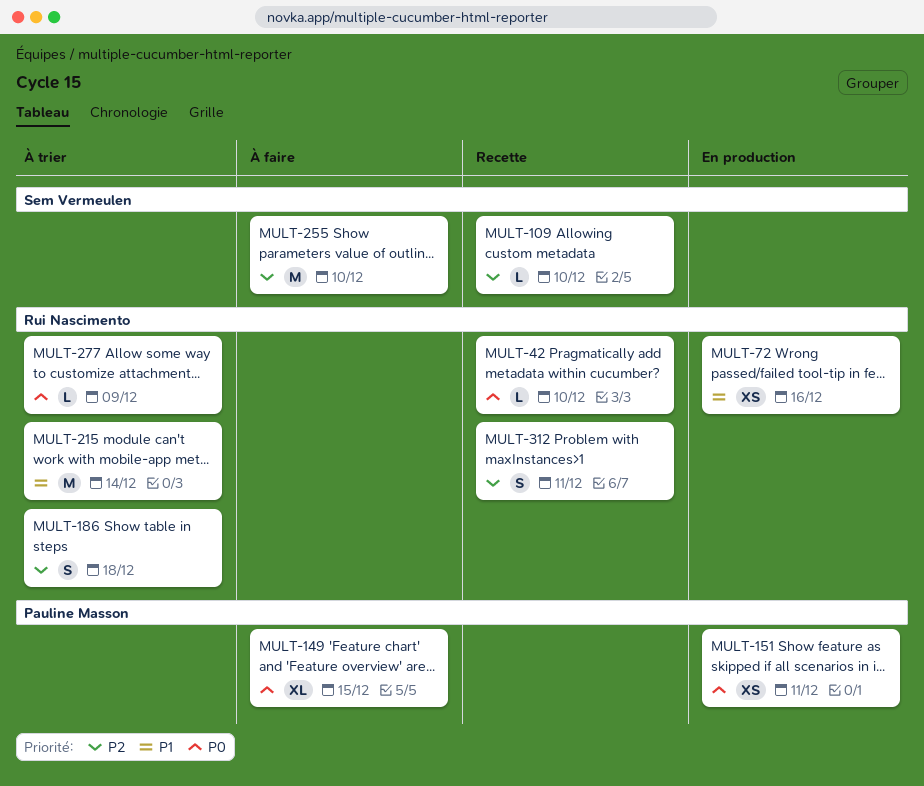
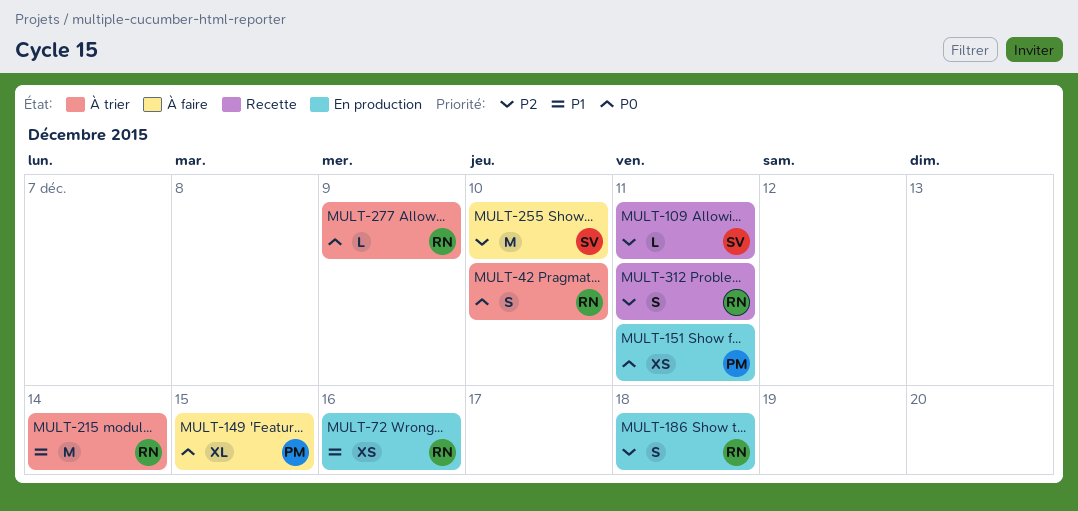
MULT-42, status: Recette -> À trier
MULT-42, estimate: L -> S
MULT-109, due: Dec 10 -> Dec 11
MULT-186, status: À trier -> En production

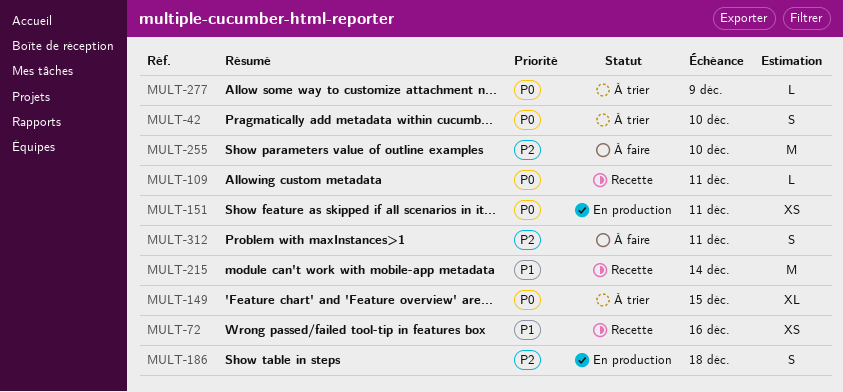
MULT-72, status: En production -> Recette
MULT-109, priority: P2 -> P0
MULT-149, status: À faire -> À trier
MULT-215, status: À trier -> Recette
MULT-312, status: Recette -> À faire

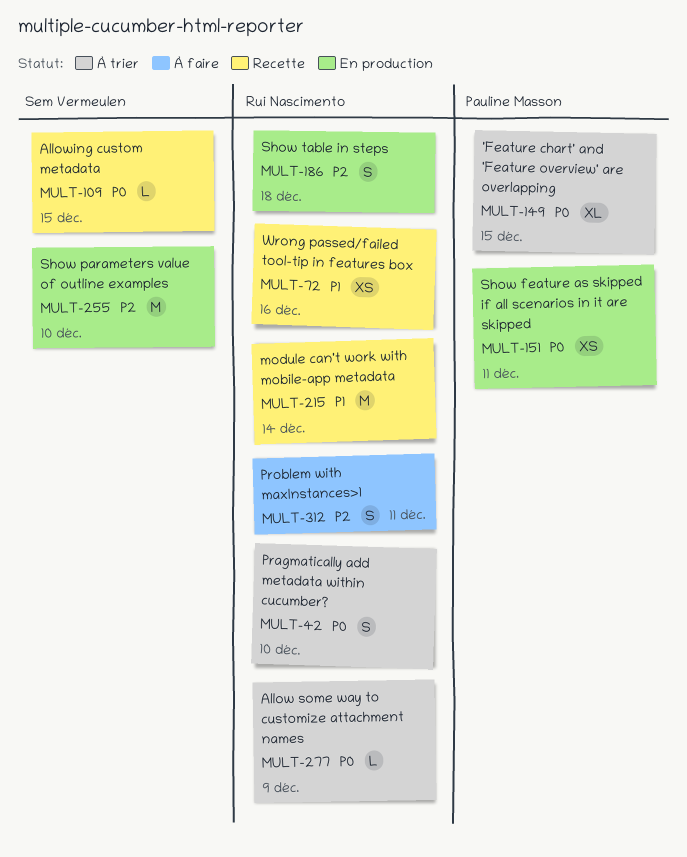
MULT-109, due: Dec 11 -> Dec 15
MULT-255, status: À faire -> En production

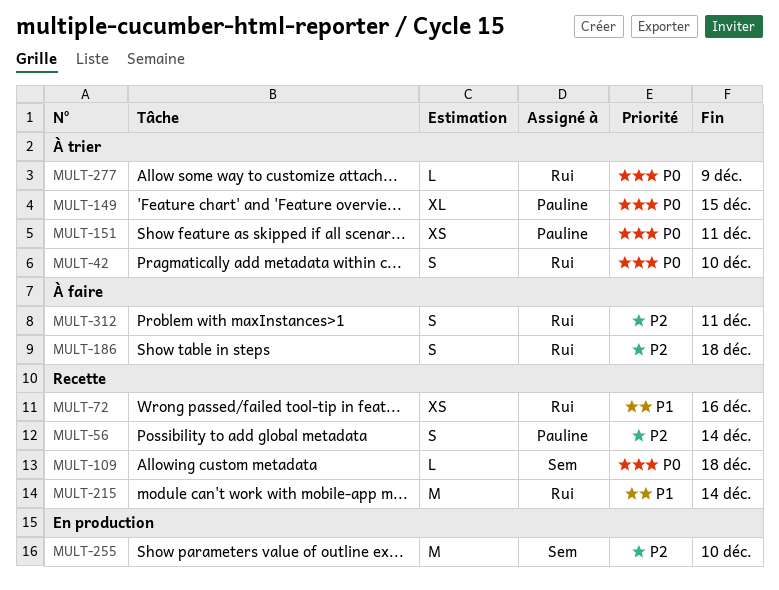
MULT-56: none -> present
MULT-109, due: Dec 15 -> Dec 18
MULT-151, status: En production -> À trier
MULT-186, status: En production -> À faire

